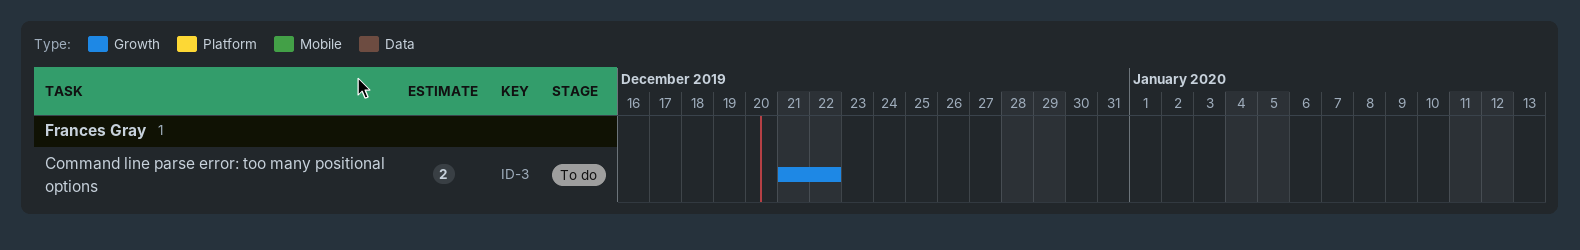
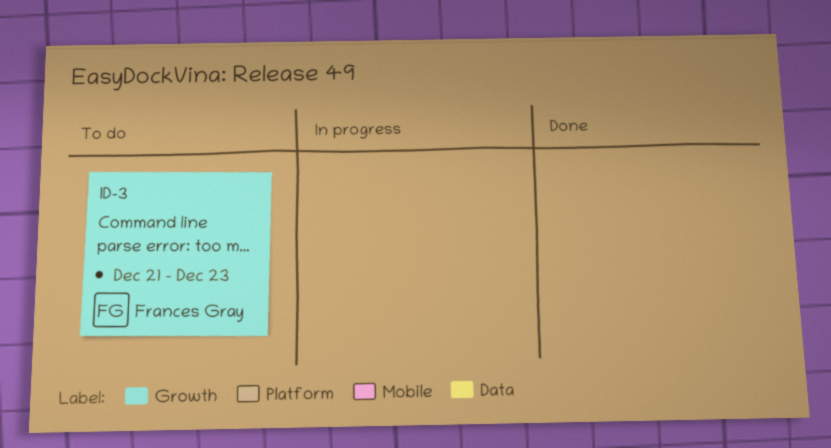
ID-3, estimate: 2 -> 1
ID-3, due: Dec 22 -> Dec 23

